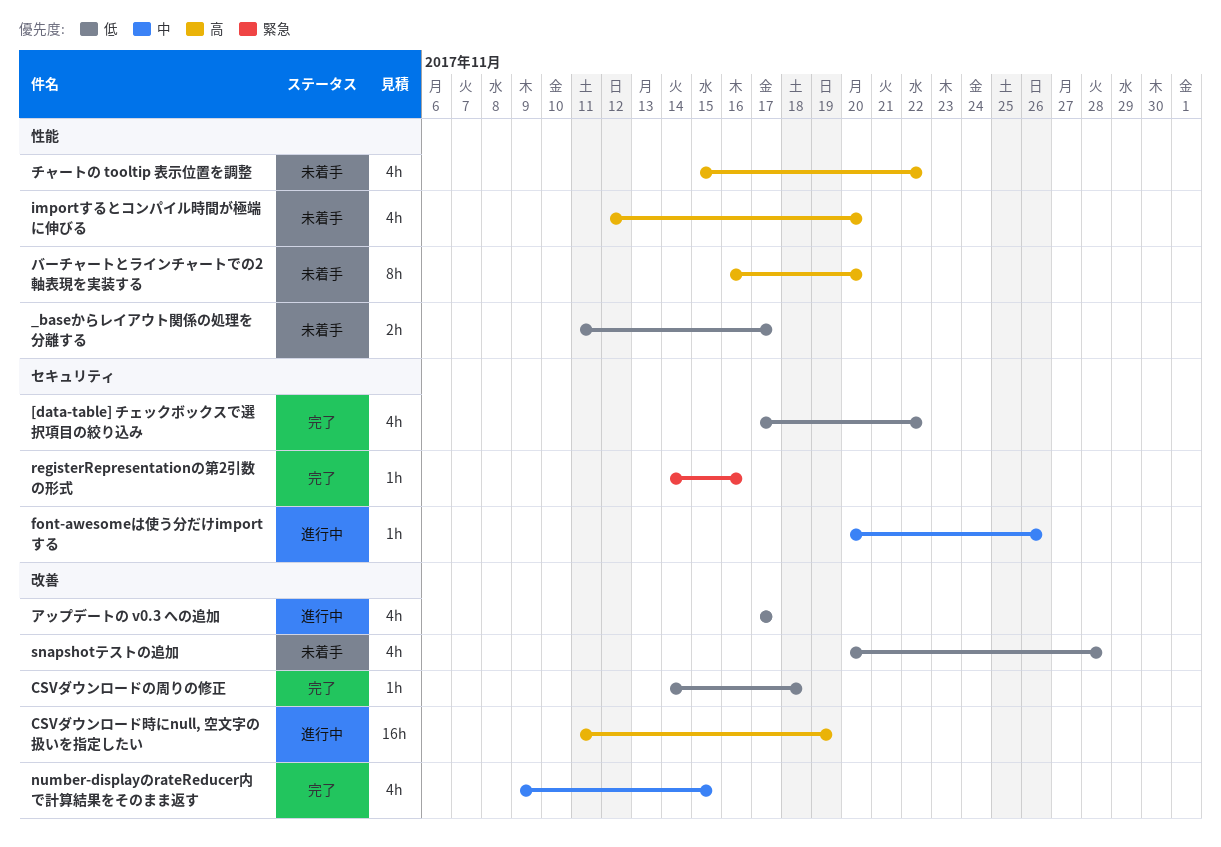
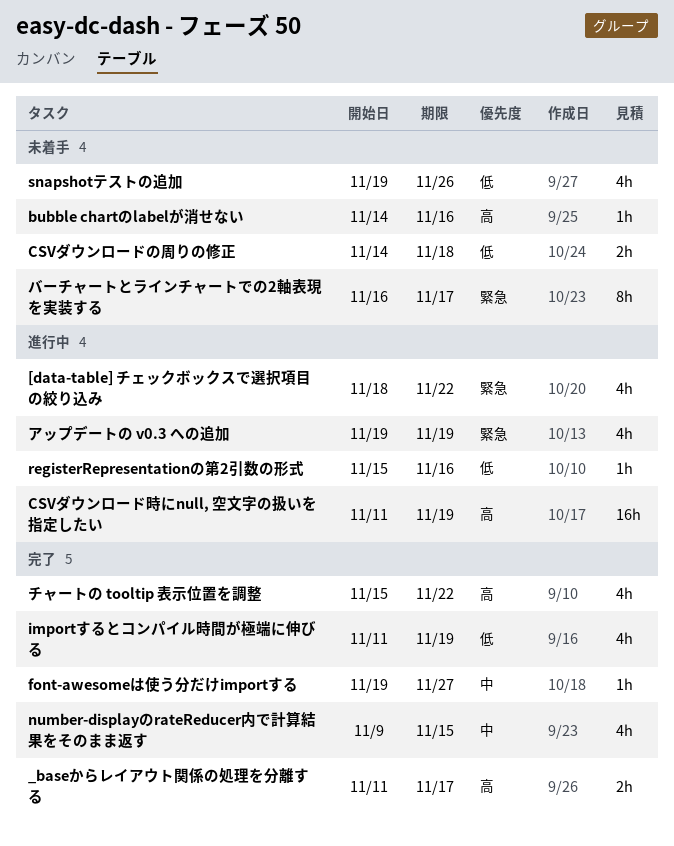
[data-table] チェックボックスで選択項目の絞り込み, status: 完了 -> 進行中
[data-table] チェックボックスで選択項目の絞り込み, priority: 低 -> 緊急
[data-table] チェックボックスで選択項目の絞り込み, start: Nov 17 -> Nov 18
_baseからレイアウト関係の処理を分離する, status: 未着手 -> 完了
_baseからレイアウト関係の処理を分離する, priority: 低 -> 高
bubble chartのlabelが消せない: none -> present
CSVダウンロードの周りの修正, status: 完了 -> 未着手
CSVダウンロードの周りの修正, estimate: 1h -> 2h
font-awesomeは使う分だけimportする, status: 進行中 -> 完了
font-awesomeは使う分だけimportする, start: Nov 20 -> Nov 19
font-awesomeは使う分だけimportする, due: Nov 26 -> Nov 27
importするとコンパイル時間が極端に伸びる, status: 未着手 -> 完了
importするとコンパイル時間が極端に伸びる, priority: 高 -> 低
importするとコンパイル時間が極端に伸びる, start: Nov 12 -> Nov 11
importするとコンパイル時間が極端に伸びる, due: Nov 20 -> Nov 19
registerRepresentationの第2引数の形式, status: 完了 -> 進行中
registerRepresentationの第2引数の形式, priority: 緊急 -> 低
registerRepresentationの第2引数の形式, start: Nov 14 -> Nov 15
snapshotテストの追加, start: Nov 20 -> Nov 19
snapshotテストの追加, due: Nov 28 -> Nov 26
アップデートの v0.3 への追加, priority: 低 -> 緊急
アップデートの v0.3 への追加, start: Nov 17 -> Nov 19
アップデートの v0.3 への追加, due: Nov 17 -> Nov 19
チャートの tooltip 表示位置を調整, status: 未着手 -> 完了
バーチャートとラインチャートでの2軸表現を実装する, priority: 高 -> 緊急
バーチャートとラインチャートでの2軸表現を実装する, due: Nov 20 -> Nov 17

